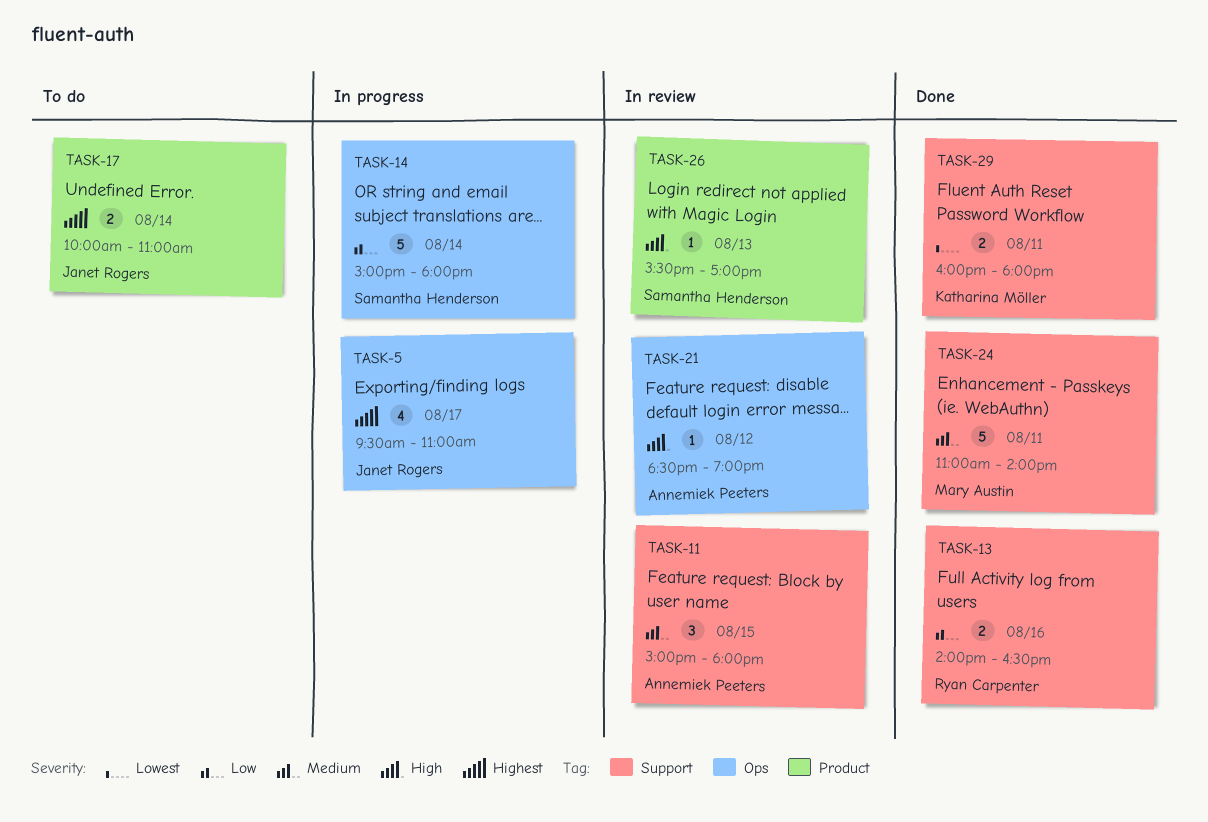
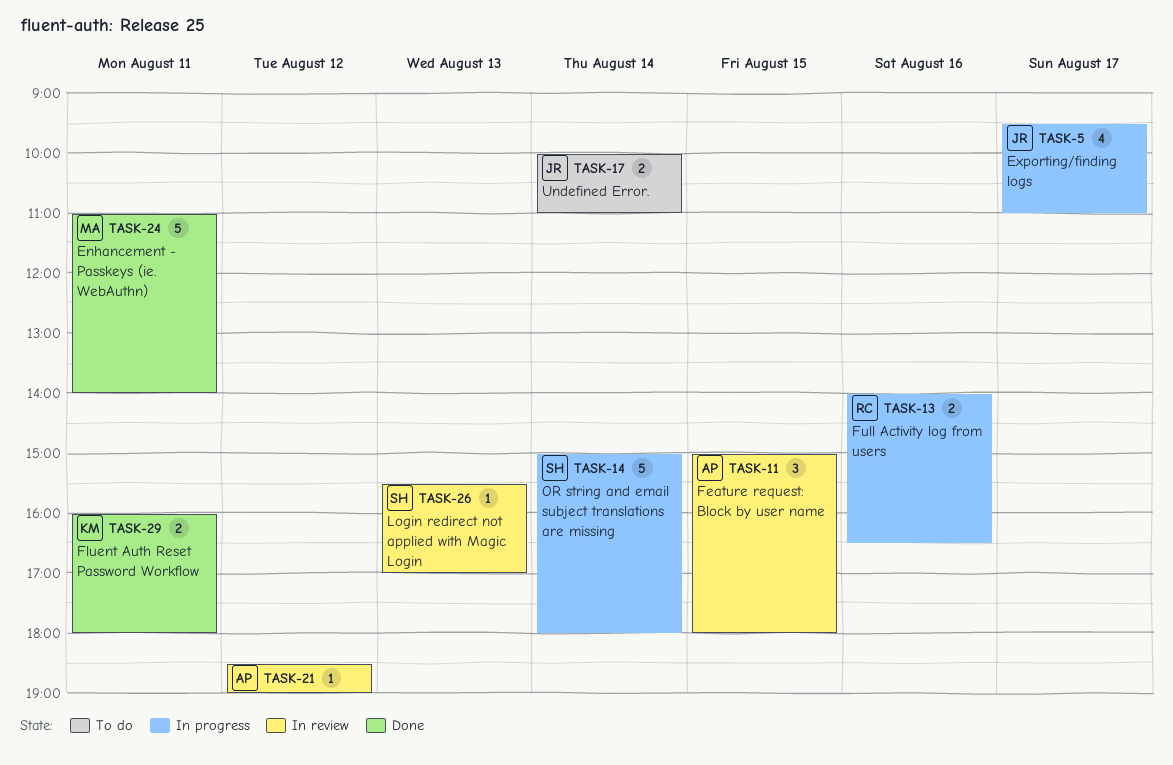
TASK-13, status: Done -> In progress

